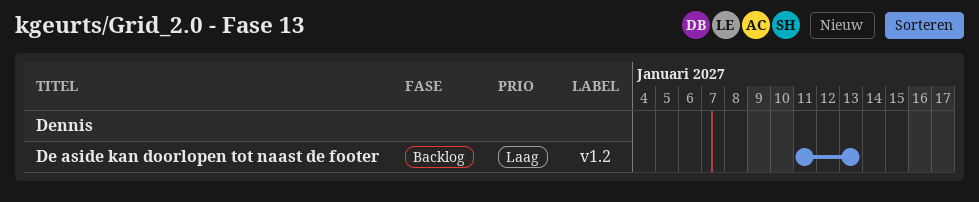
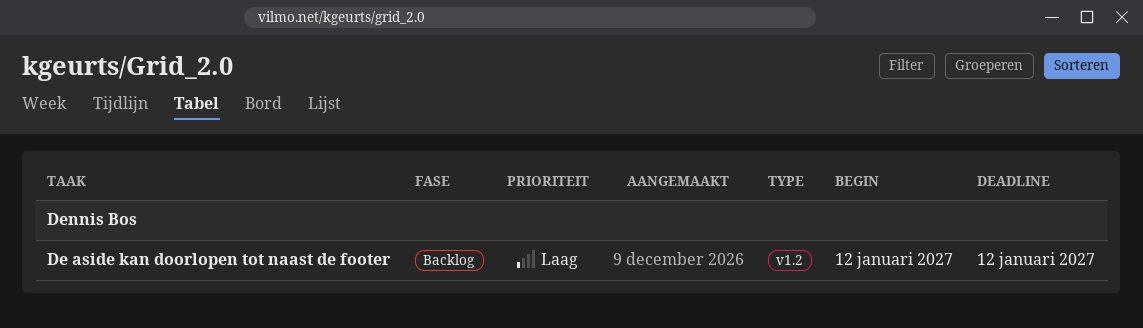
De aside kan doorlopen tot naast de footer, start: Jan 11 -> Jan 12
De aside kan doorlopen tot naast de footer, due: Jan 13 -> Jan 12

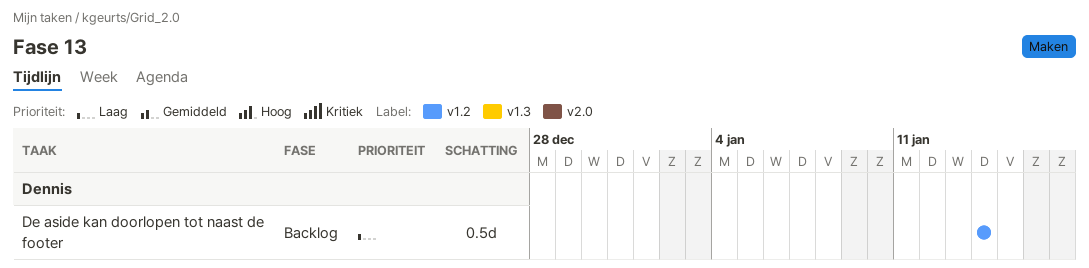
De aside kan doorlopen tot naast de footer, start: Jan 12 -> Jan 14
De aside kan doorlopen tot naast de footer, due: Jan 12 -> Jan 14

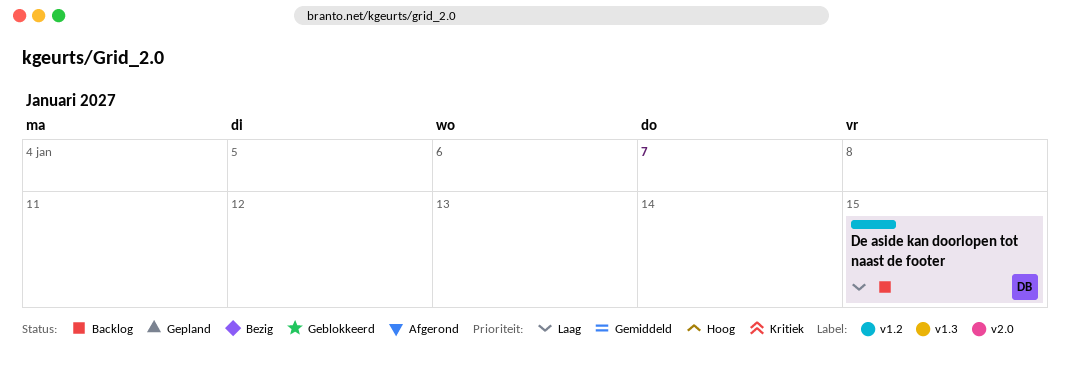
De aside kan doorlopen tot naast de footer, due: Jan 14 -> Jan 15

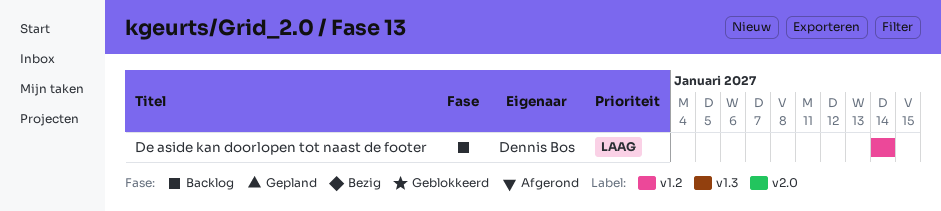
De aside kan doorlopen tot naast de footer, due: Jan 15 -> Jan 14

